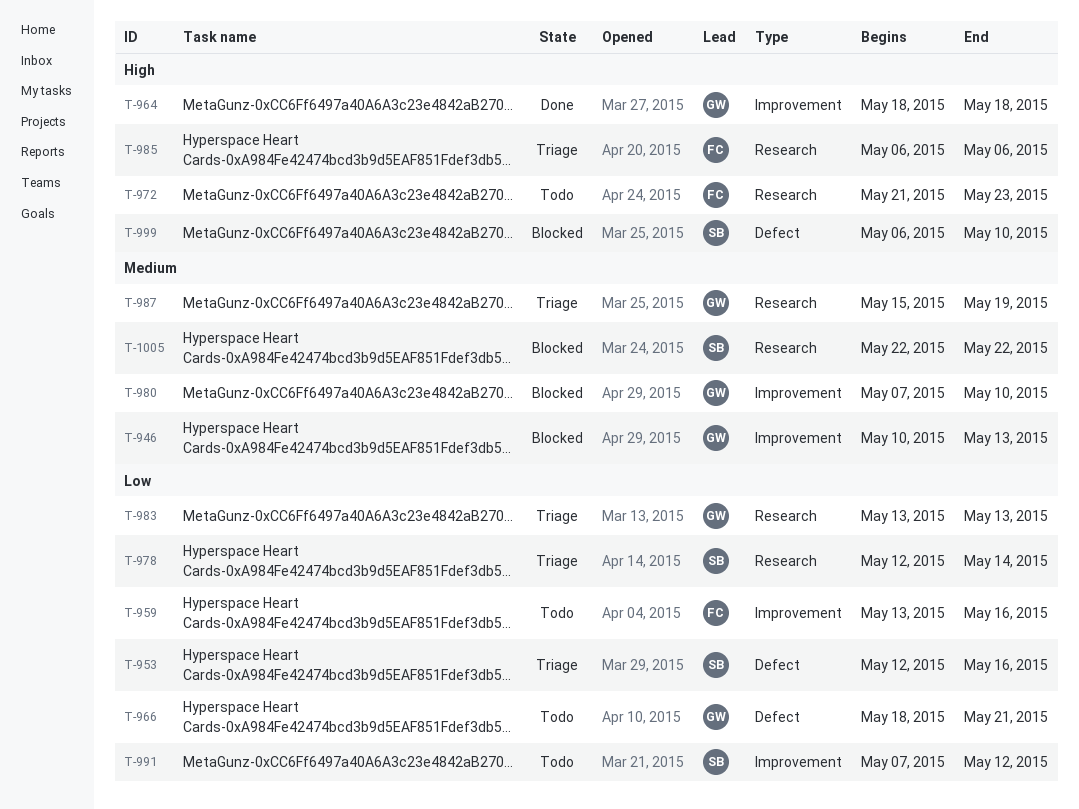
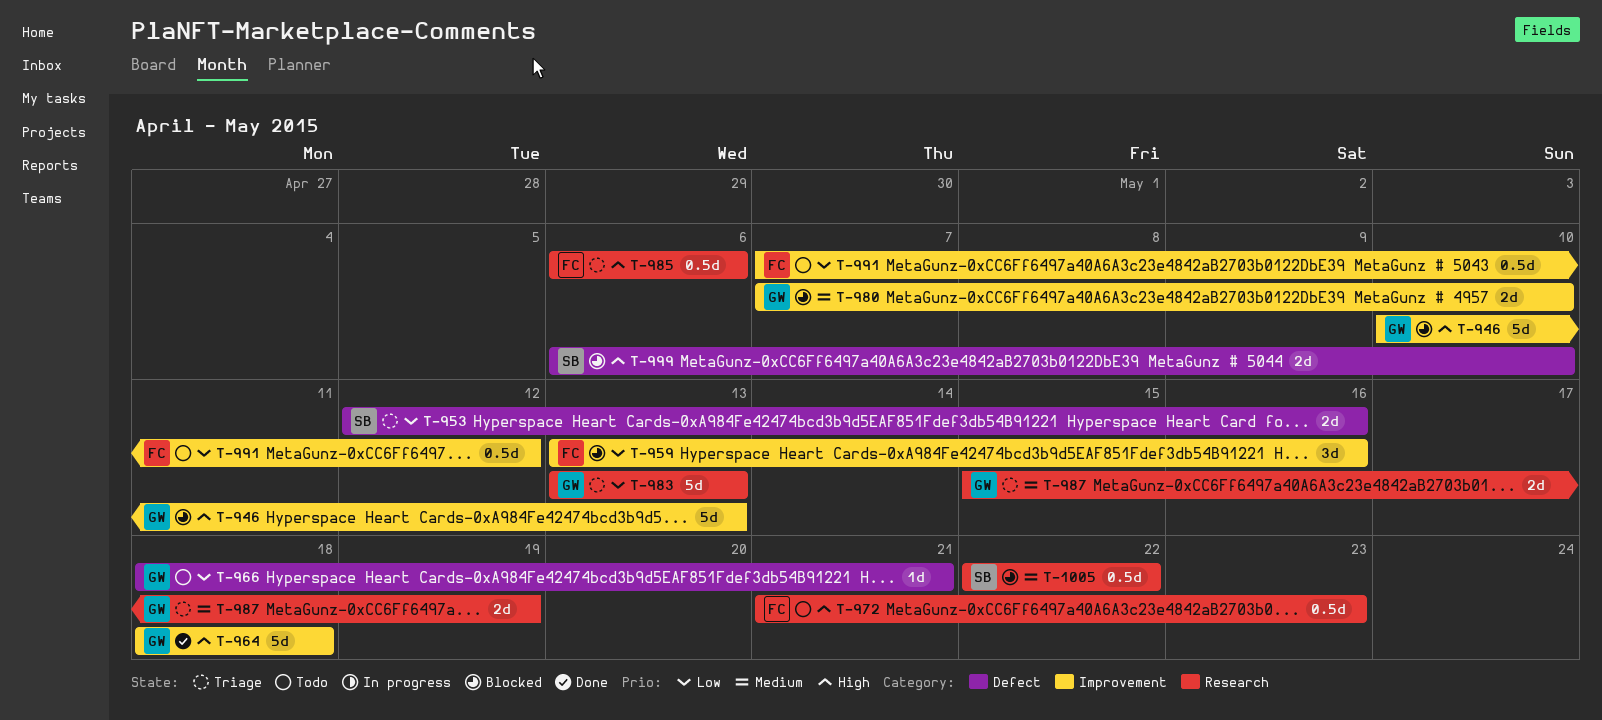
T-946, priority: Medium -> High
T-959, status: Todo -> Blocked
T-978: present -> none
T-991, owner: SB -> FC

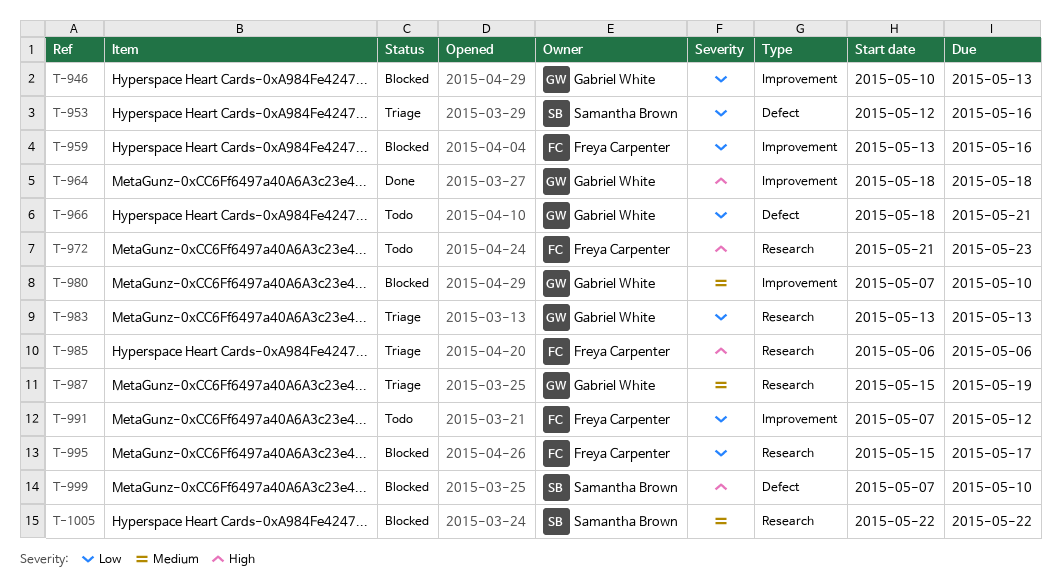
T-946, priority: High -> Low
T-995: none -> present
T-999, start: May 6 -> May 7

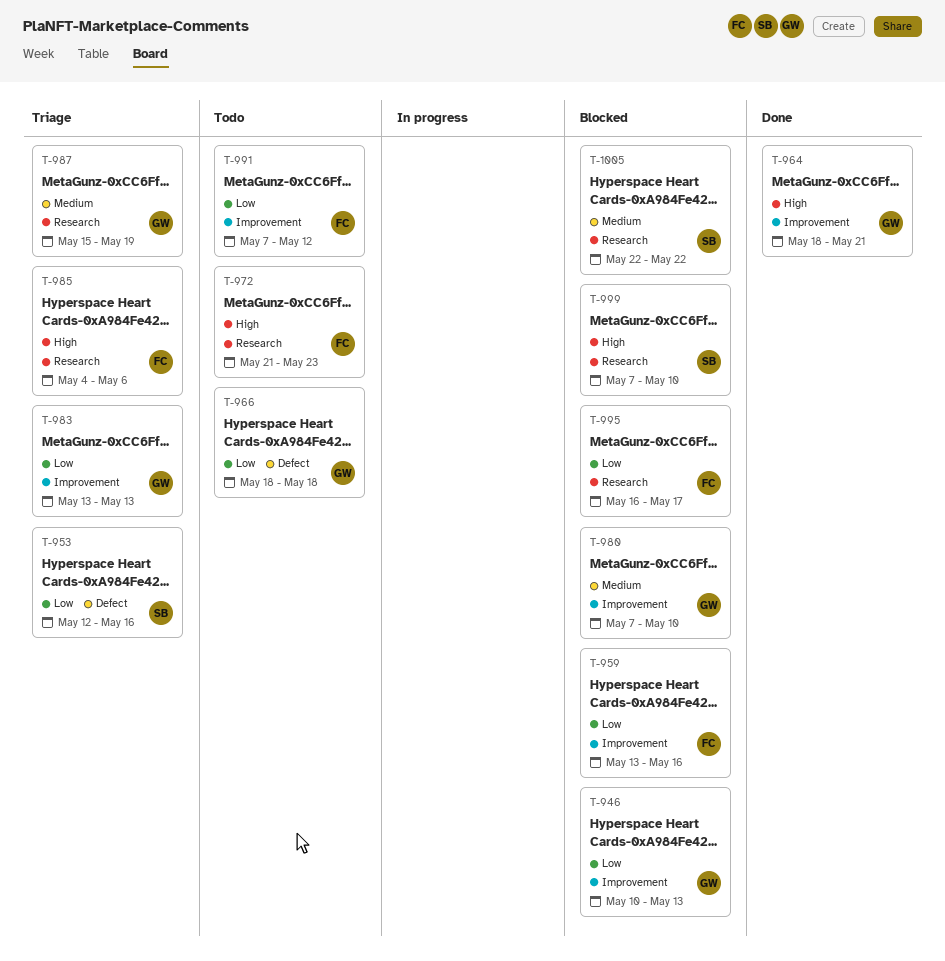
T-964, due: May 18 -> May 21
T-966, due: May 21 -> May 18
T-983, label: Research -> Improvement
T-985, start: May 6 -> May 4
T-995, start: May 15 -> May 16
T-999, label: Defect -> Research

